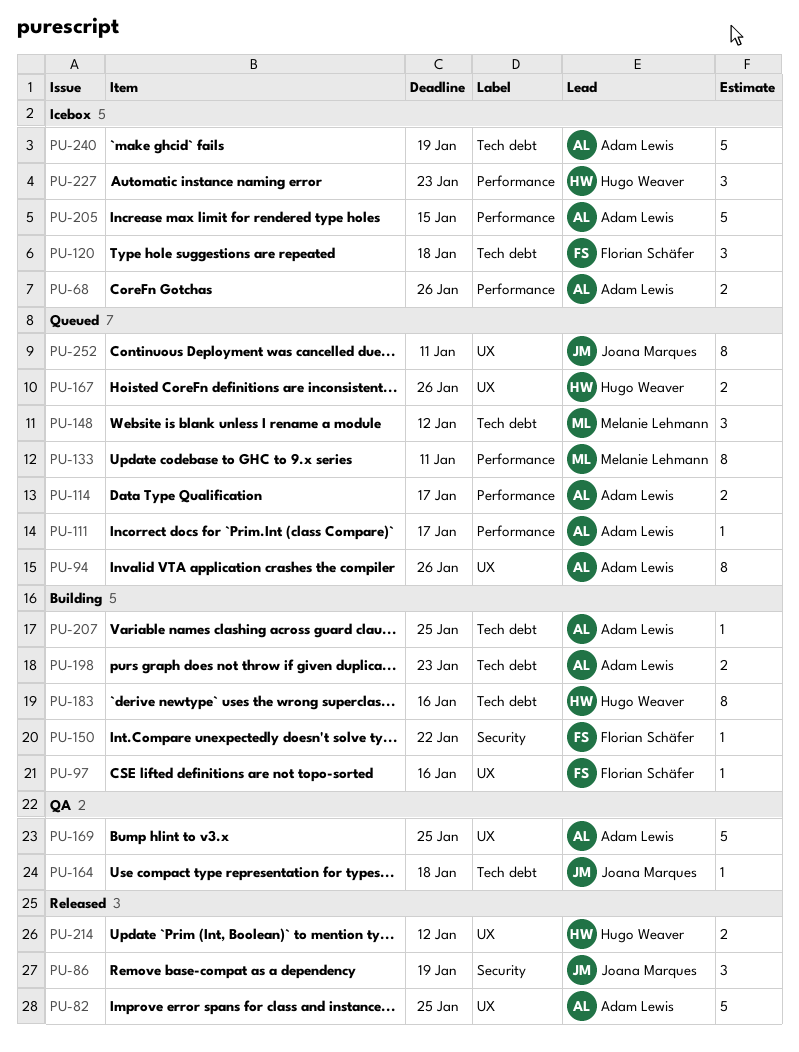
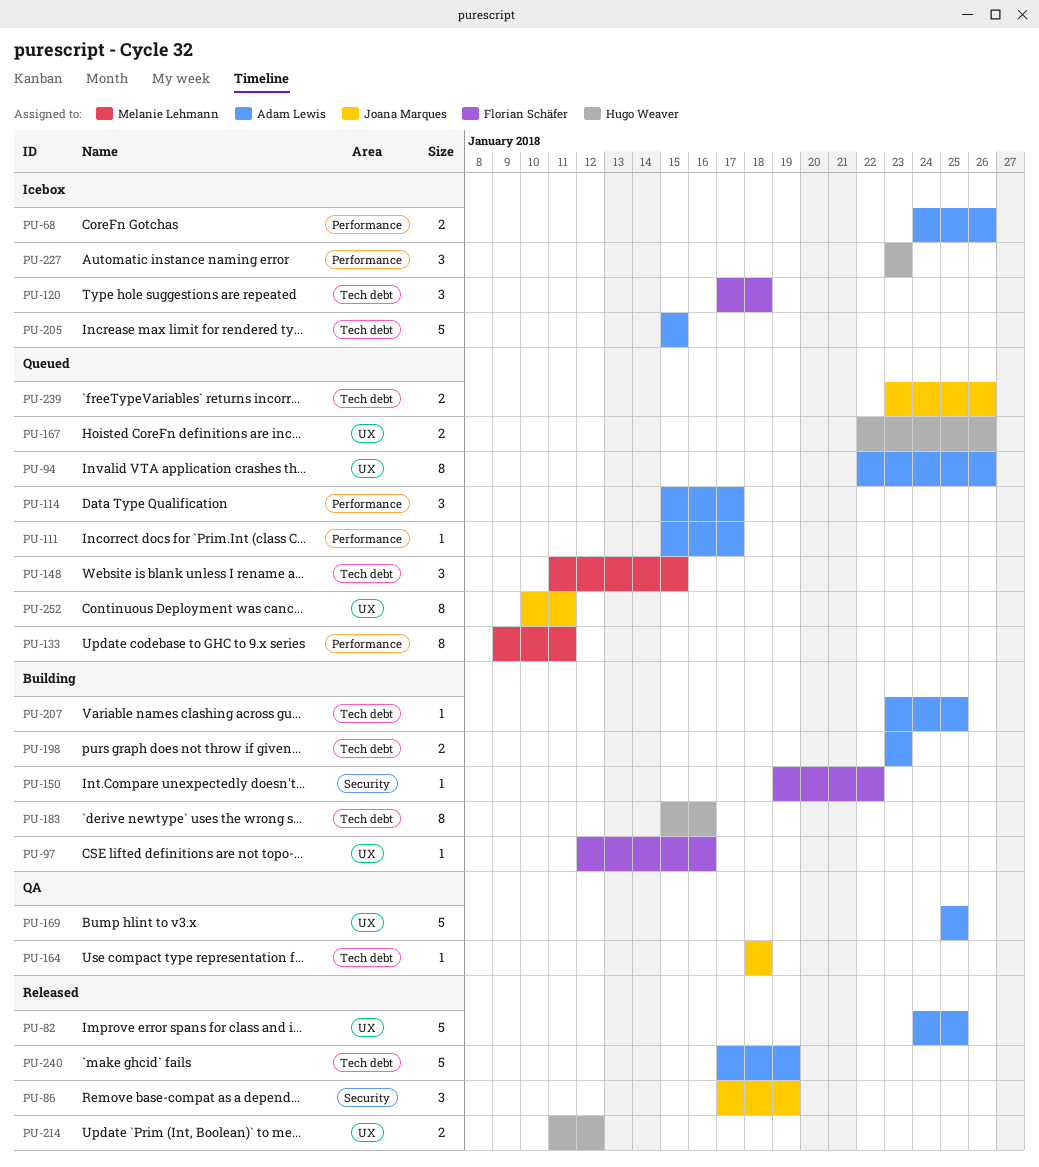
PU-114, estimate: 2 -> 3
PU-148, due: Jan 12 -> Jan 15
PU-205, label: Performance -> Tech debt
PU-239: none -> present
PU-240, status: Icebox -> Released

